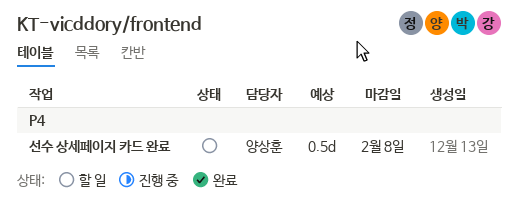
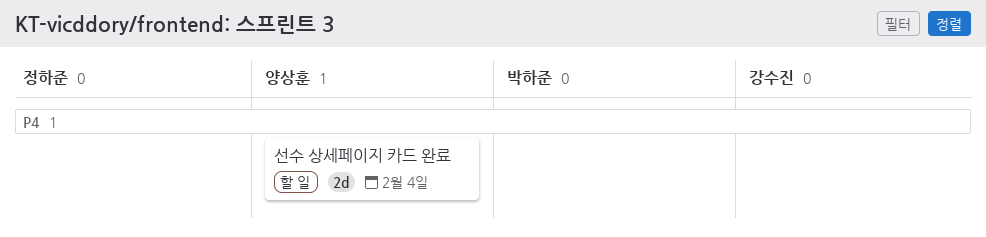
선수 상세페이지 카드 완료, estimate: 0.5d -> 2d
선수 상세페이지 카드 완료, due: Feb 8 -> Feb 4

